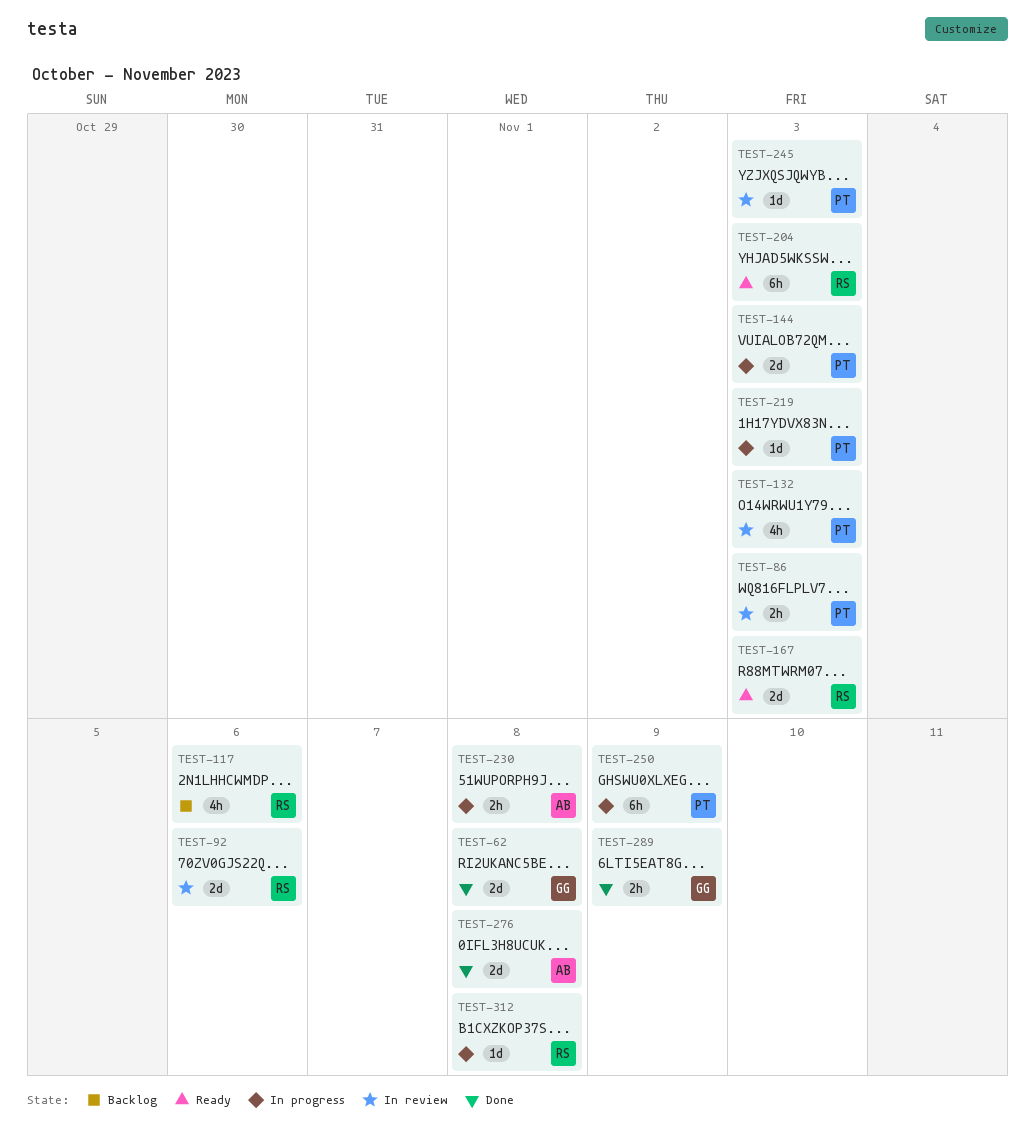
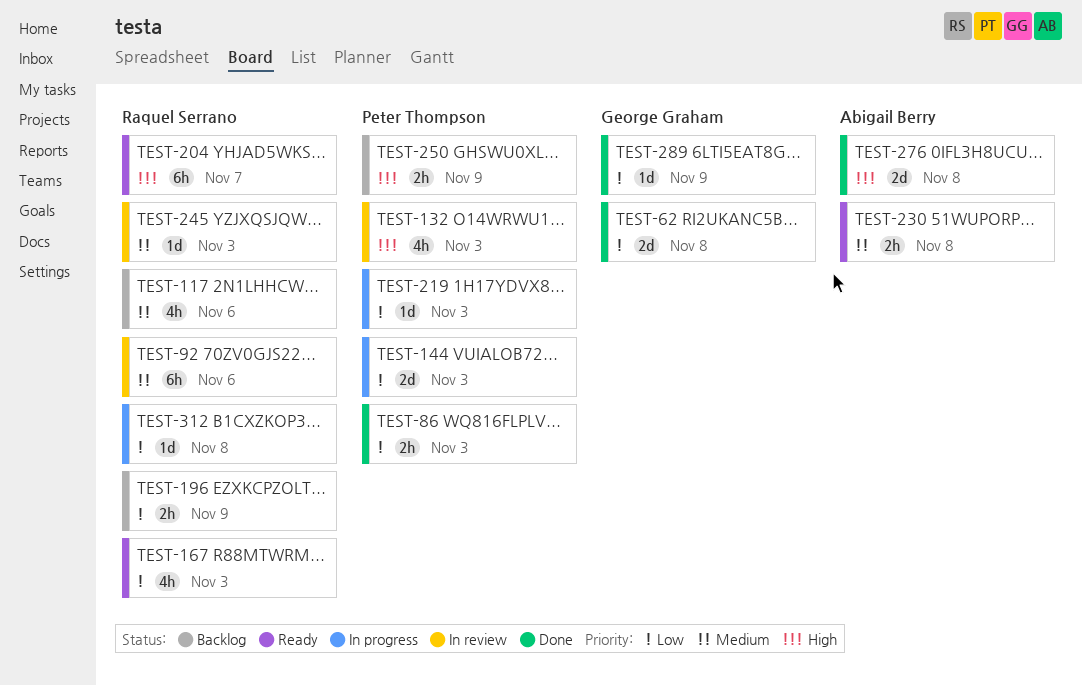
TEST-86, status: In review -> Done
TEST-92, estimate: 2d -> 6h
TEST-167, estimate: 2d -> 4h
TEST-196: none -> present
TEST-204, due: Nov 3 -> Nov 7
TEST-230, status: In progress -> Ready
TEST-245, owner: Peter Thompson -> Raquel Serrano
TEST-250, status: In progress -> Backlog
TEST-250, estimate: 6h -> 2h
TEST-289, estimate: 2h -> 1d

